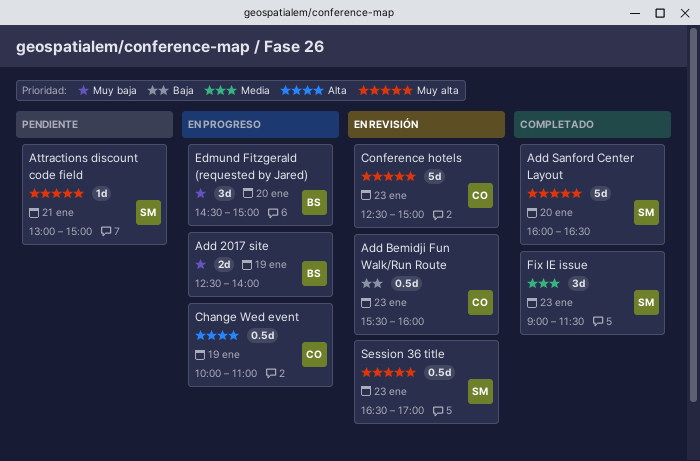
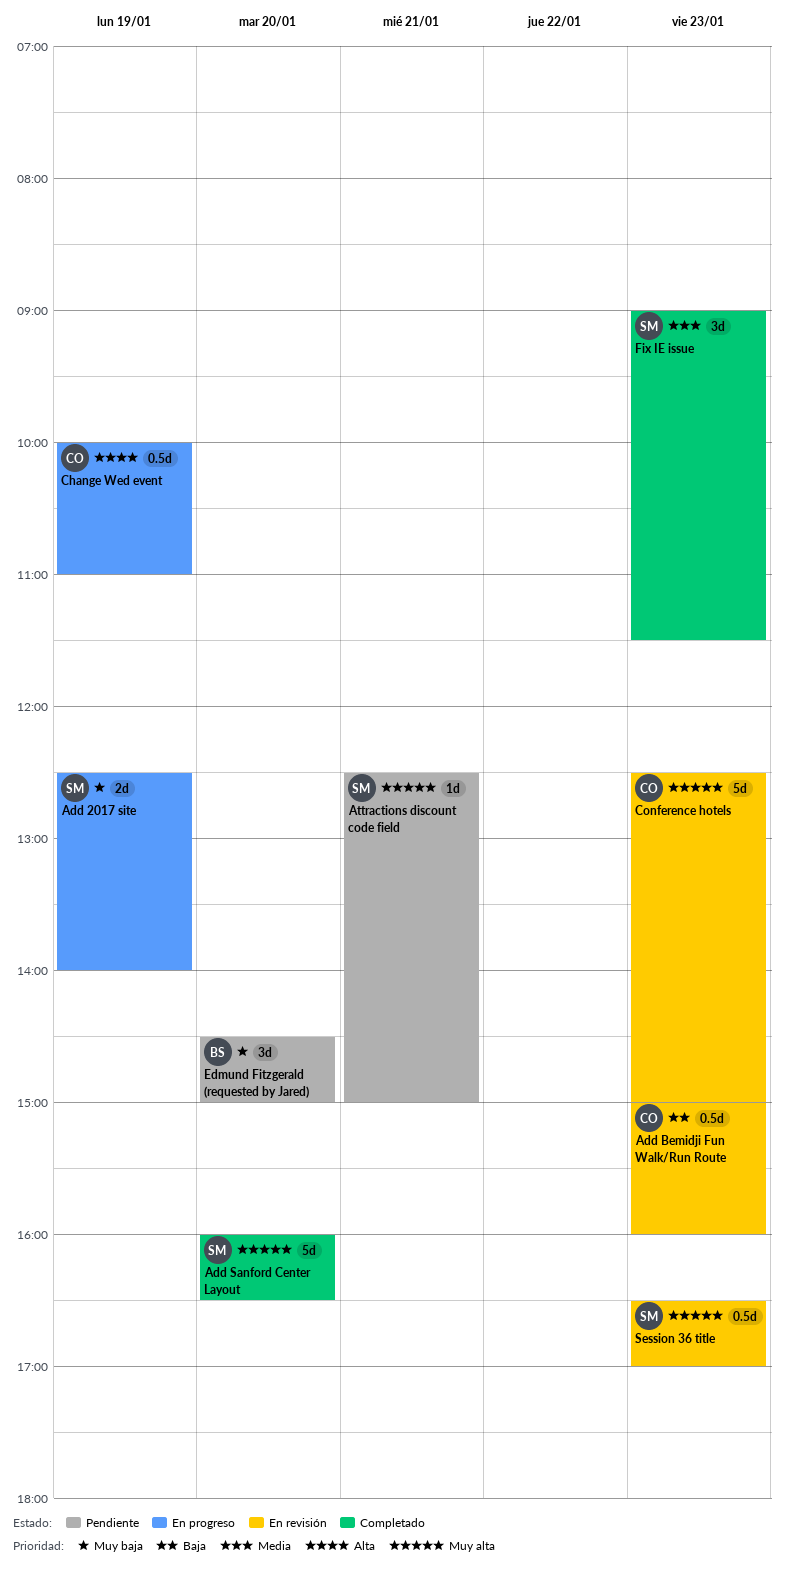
Add 2017 site, owner: BS -> SM
Add Bemidji Fun Walk/Run Route, begins: 15:30 -> 15:00
Attractions discount code field, begins: 13:00 -> 12:30
Edmund Fitzgerald (requested by Jared), status: En progreso -> Pendiente

